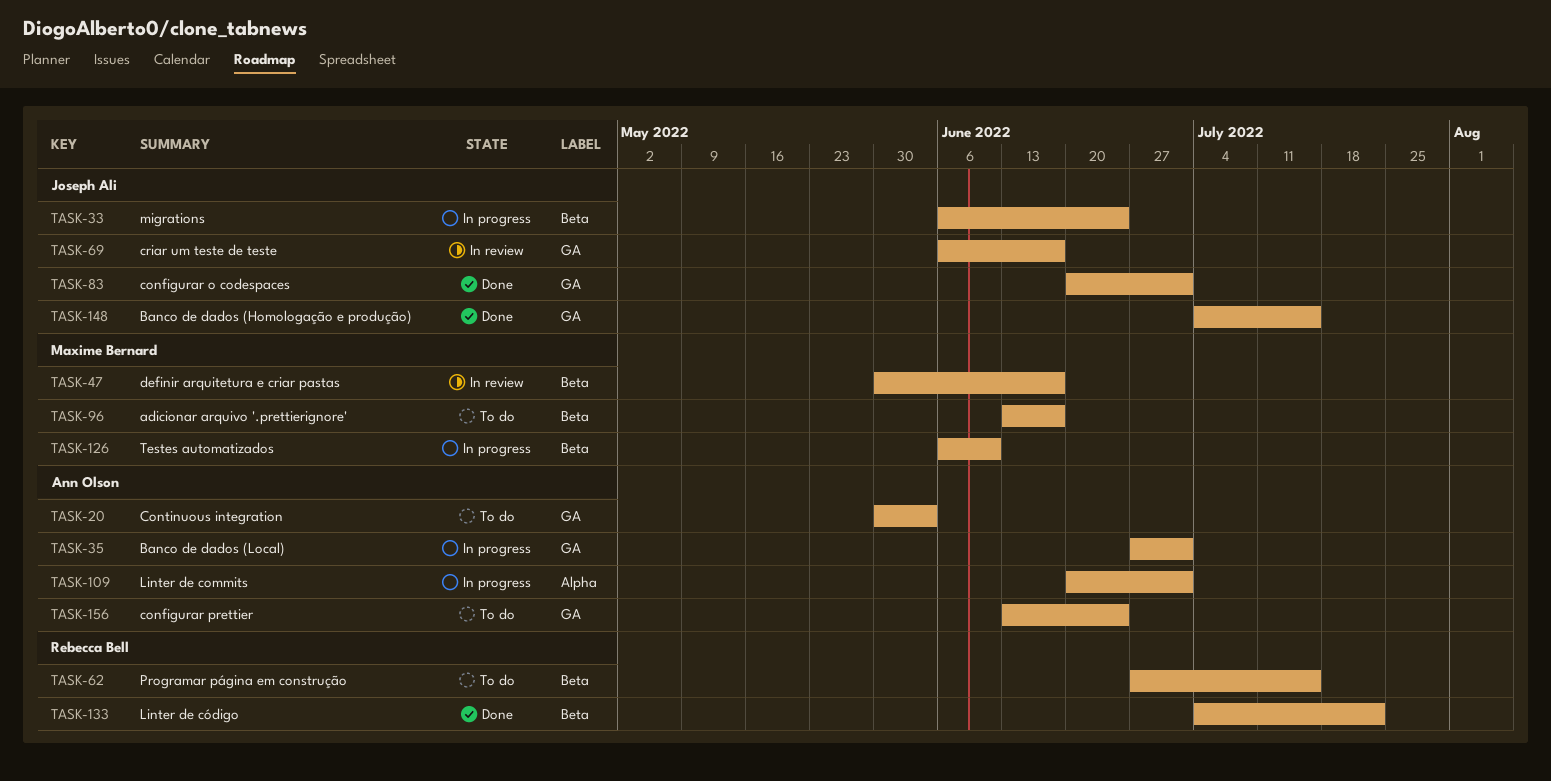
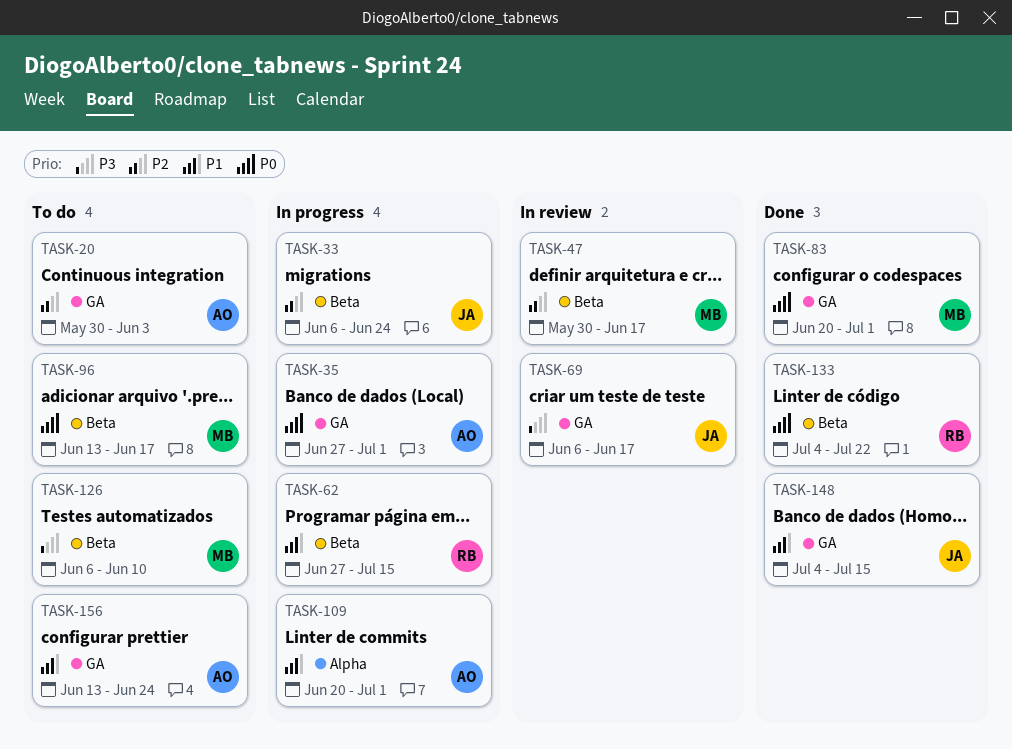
TASK-62, status: To do -> In progress
TASK-83, owner: Joseph Ali -> Maxime Bernard
TASK-126, status: In progress -> To do

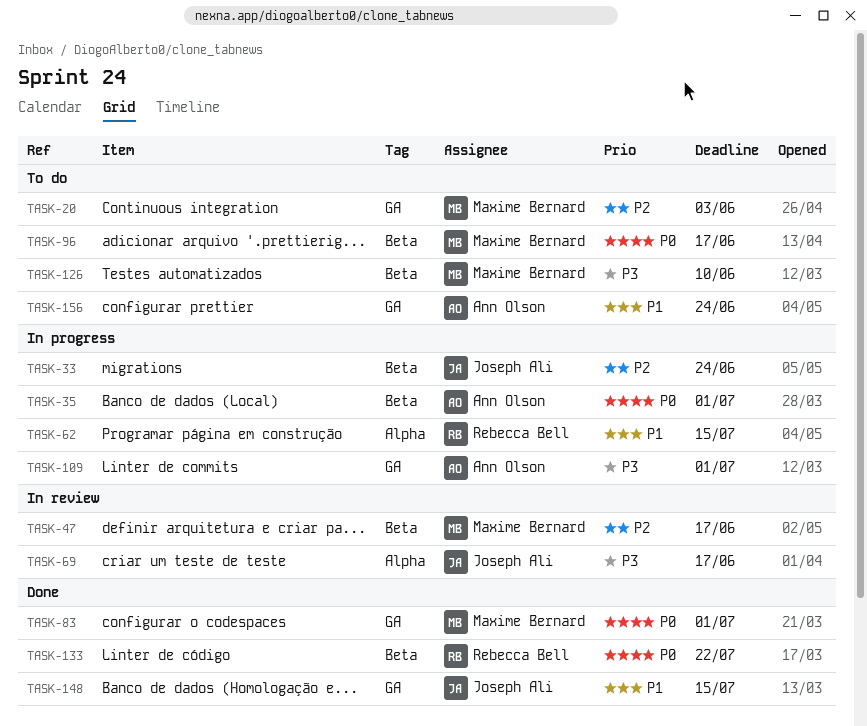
TASK-20, owner: Ann Olson -> Maxime Bernard
TASK-35, label: GA -> Beta
TASK-62, label: Beta -> Alpha
TASK-69, label: GA -> Alpha
TASK-109, priority: P1 -> P3
TASK-109, label: Alpha -> GA

